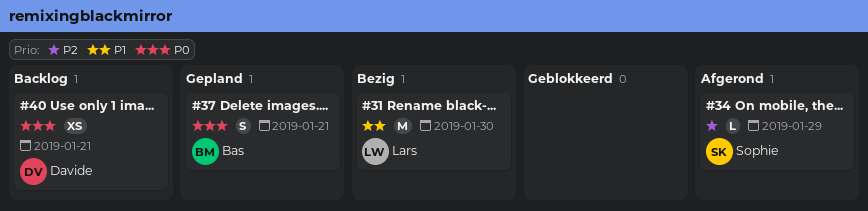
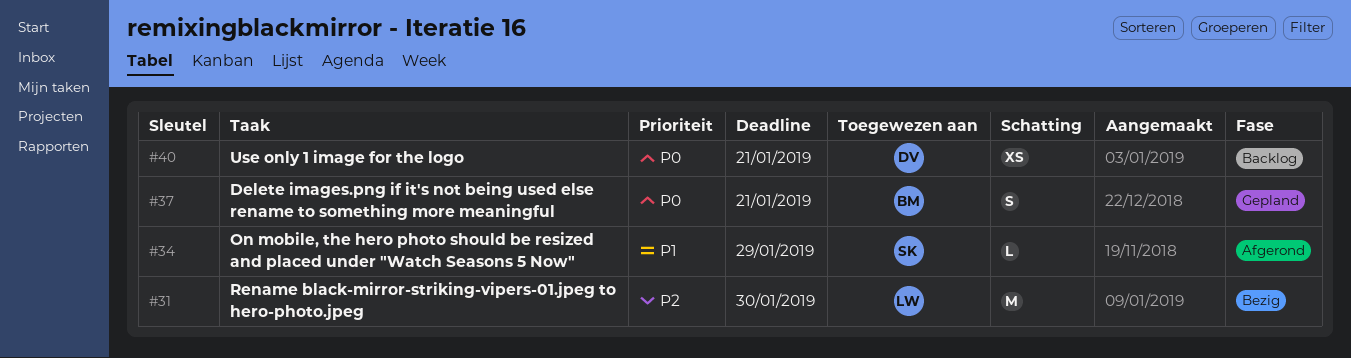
#31, priority: P1 -> P2
#34, priority: P2 -> P1

